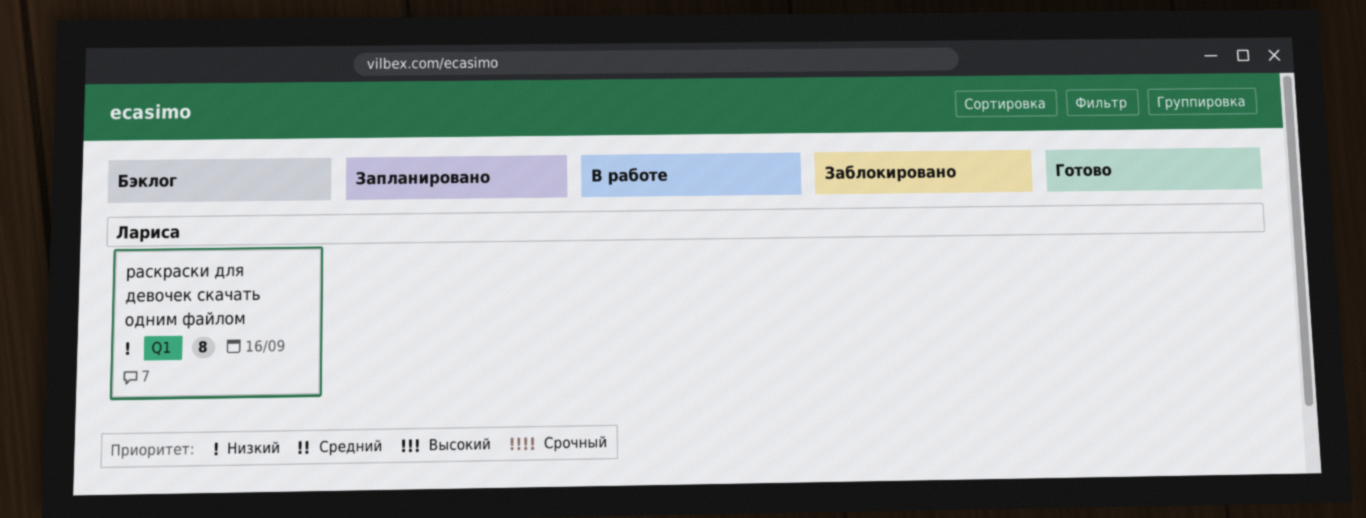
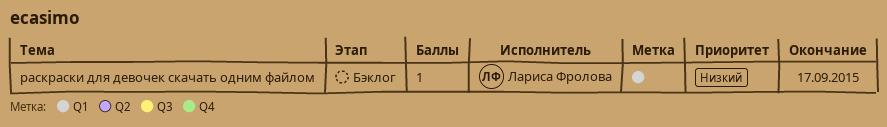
раскраски для девочек скачать одним файлом, estimate: 8 -> 1
раскраски для девочек скачать одним файлом, due: Sep 16 -> Sep 17

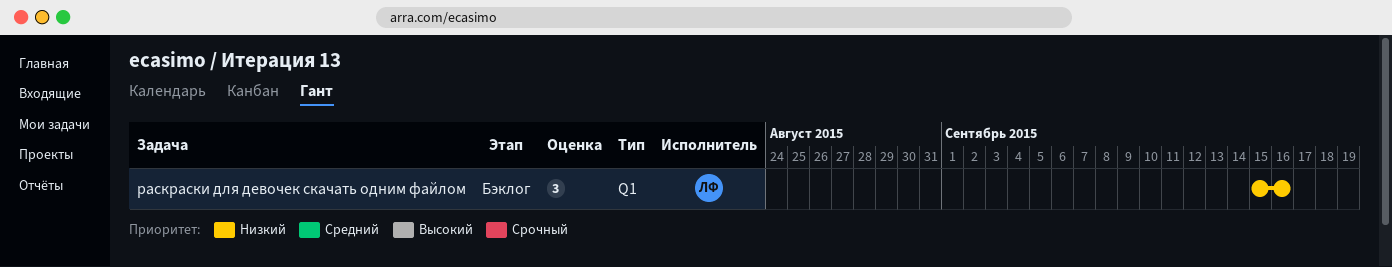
раскраски для девочек скачать одним файлом, estimate: 1 -> 3
раскраски для девочек скачать одним файлом, due: Sep 17 -> Sep 16

